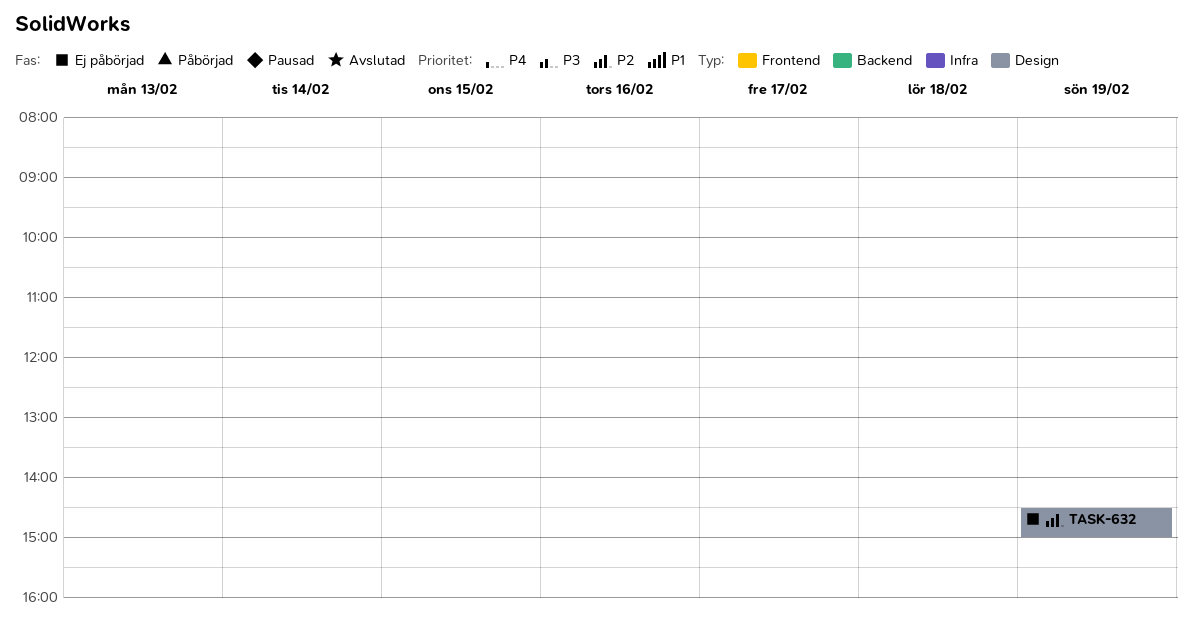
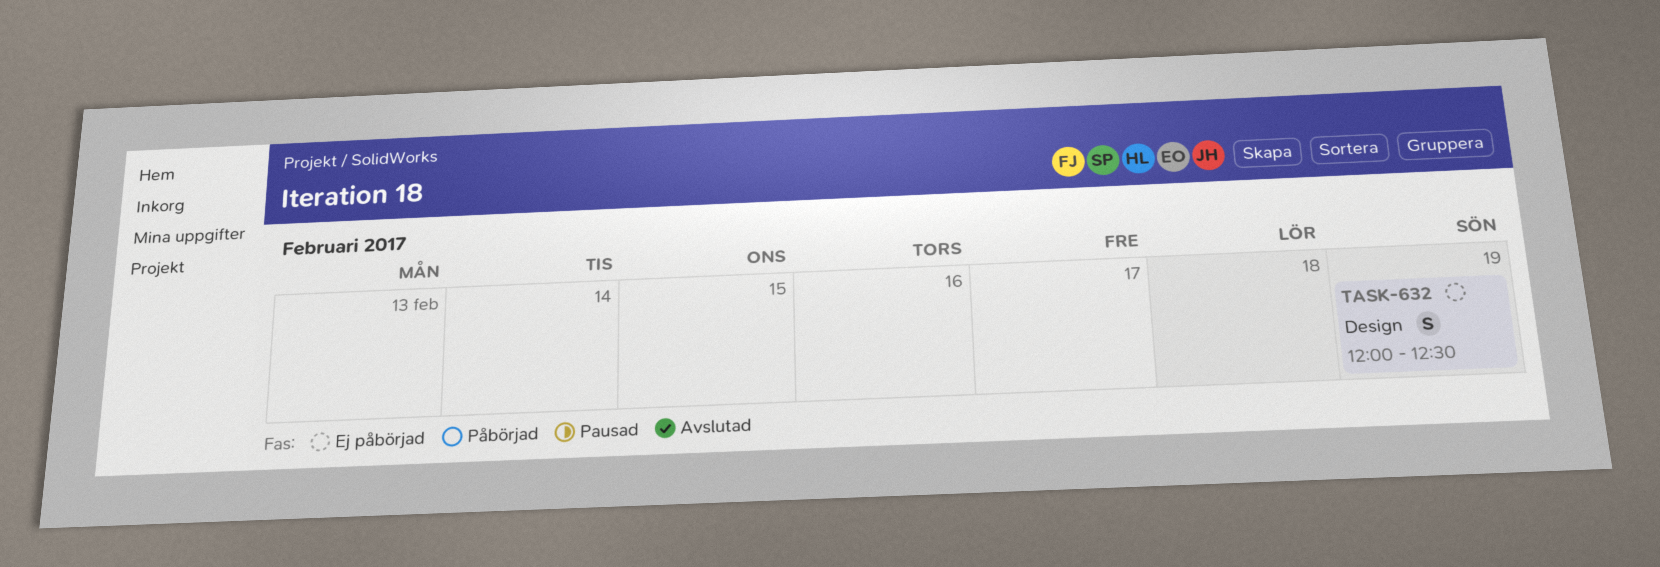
TASK-632, begins: 14:30 -> 12:00
TASK-632, ends: 15:00 -> 12:30

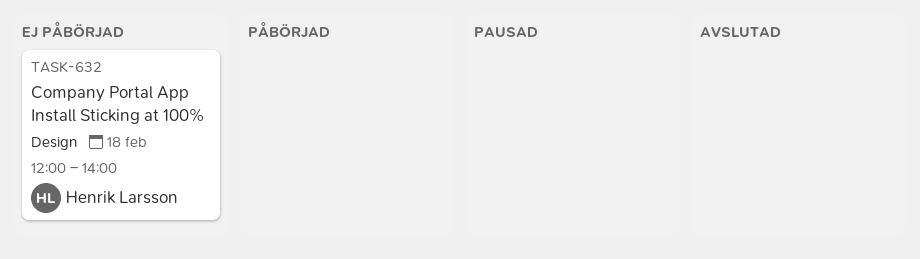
TASK-632, day: Feb 19 -> Feb 18
TASK-632, ends: 12:30 -> 14:00

